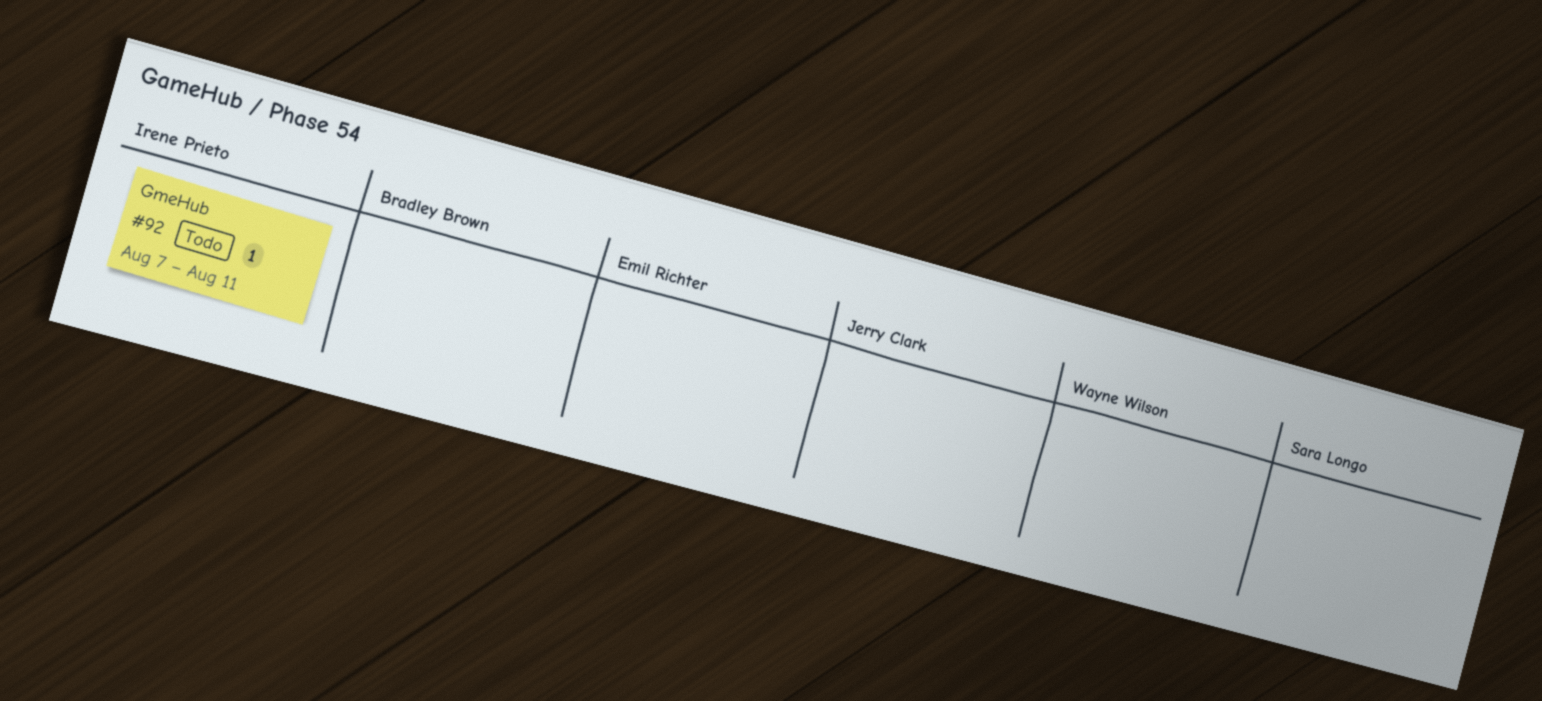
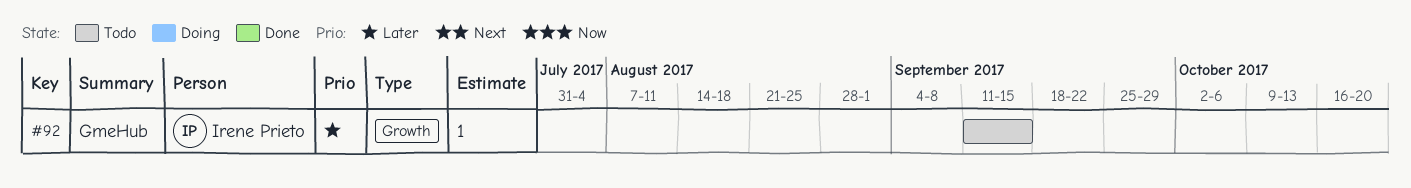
#92, start: Aug 7 -> Sep 11
#92, due: Aug 11 -> Sep 15

